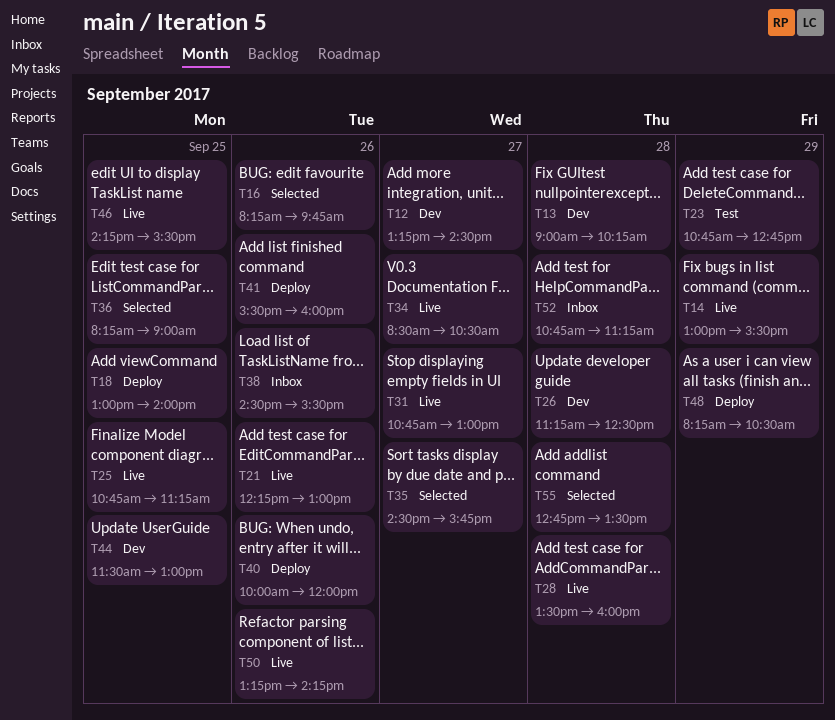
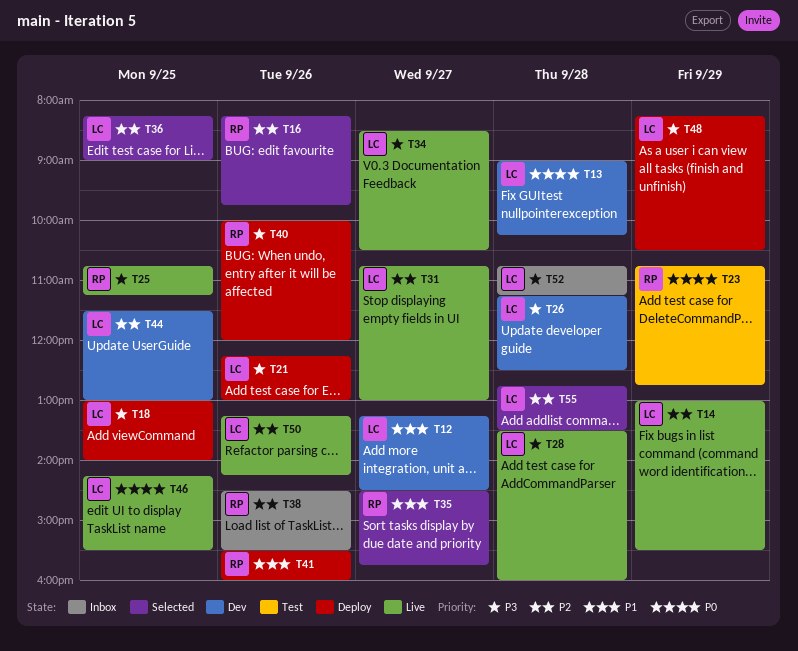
T21, status: Live -> Deploy

